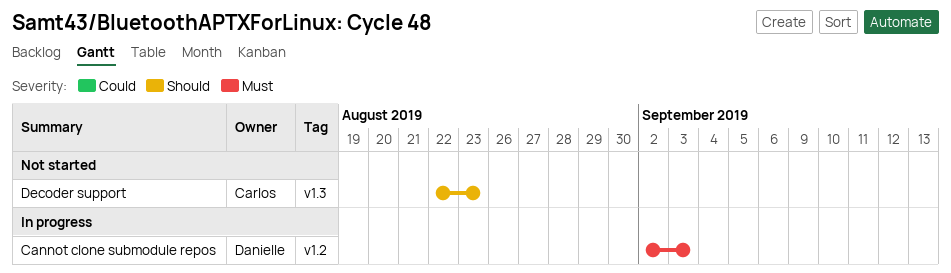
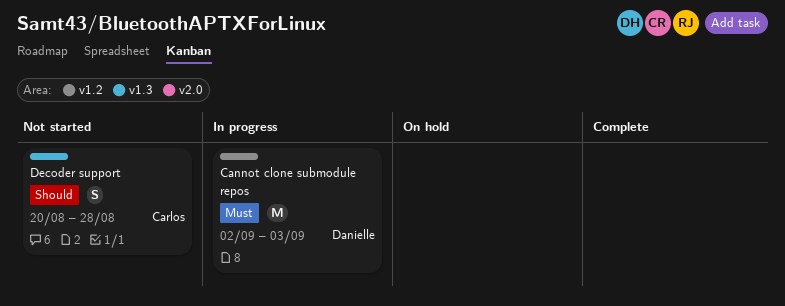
Decoder support, start: Aug 22 -> Aug 20
Decoder support, due: Aug 23 -> Aug 28

